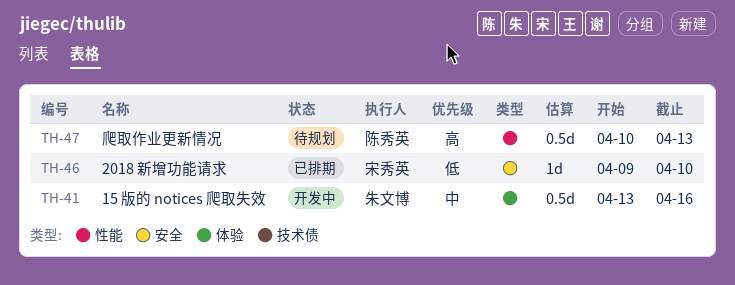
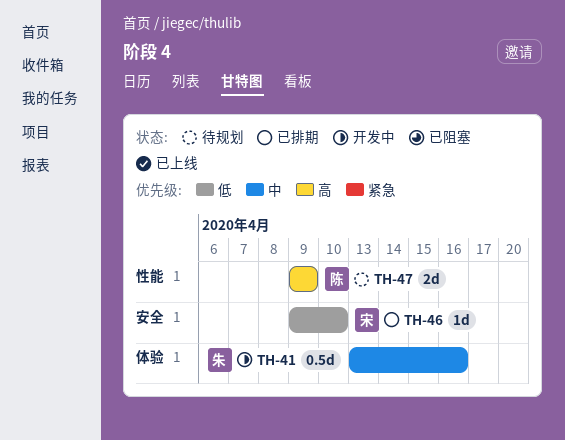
TH-47, estimate: 0.5d -> 2d
TH-47, start: Apr 10 -> Apr 9
TH-47, due: Apr 13 -> Apr 9

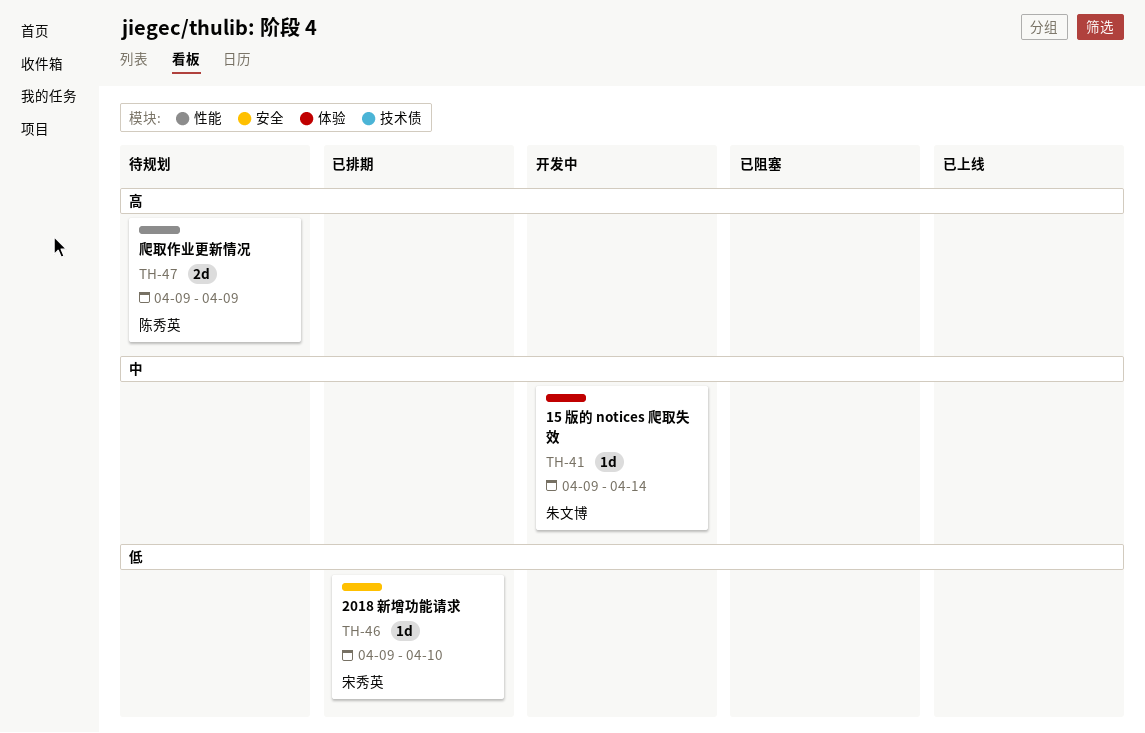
TH-41, estimate: 0.5d -> 1d
TH-41, start: Apr 13 -> Apr 9
TH-41, due: Apr 16 -> Apr 14

